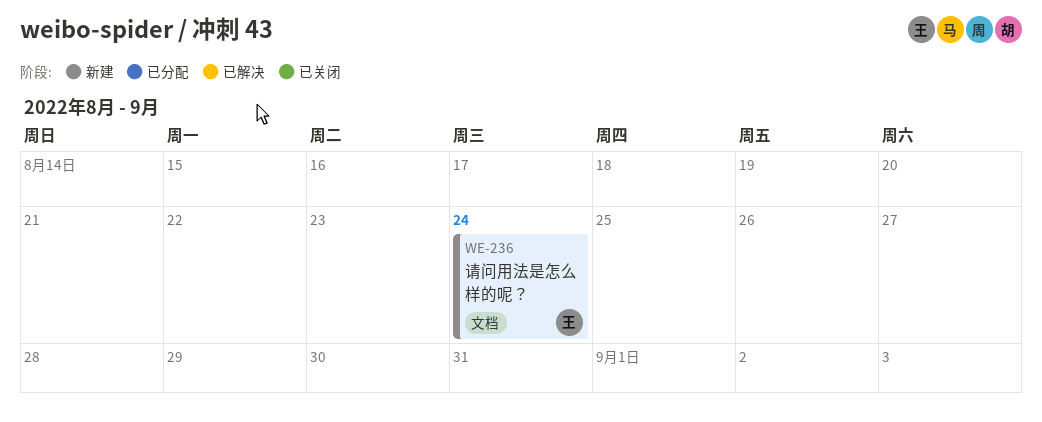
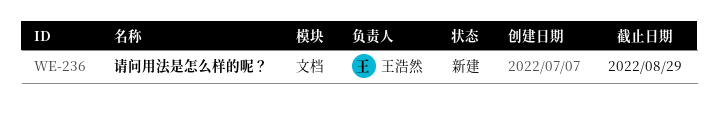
WE-236, due: Aug 24 -> Aug 29

